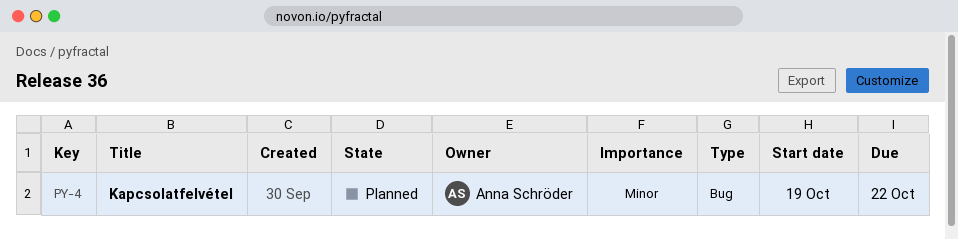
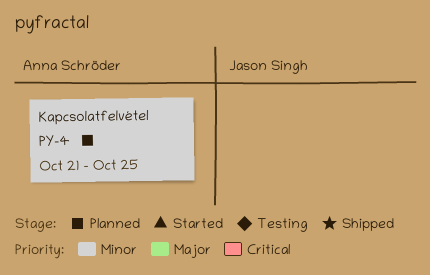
PY-4, start: Oct 19 -> Oct 21
PY-4, due: Oct 22 -> Oct 25

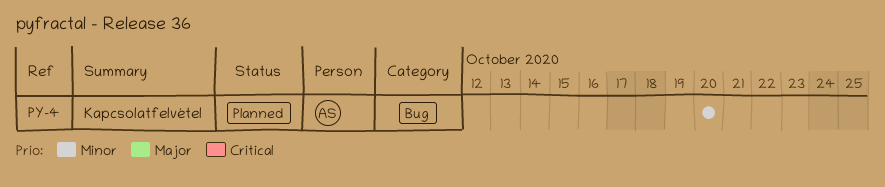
PY-4, start: Oct 21 -> Oct 20
PY-4, due: Oct 25 -> Oct 20

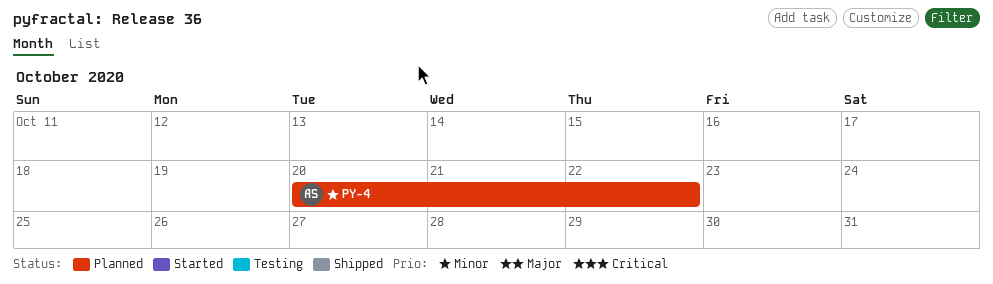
PY-4, due: Oct 20 -> Oct 22

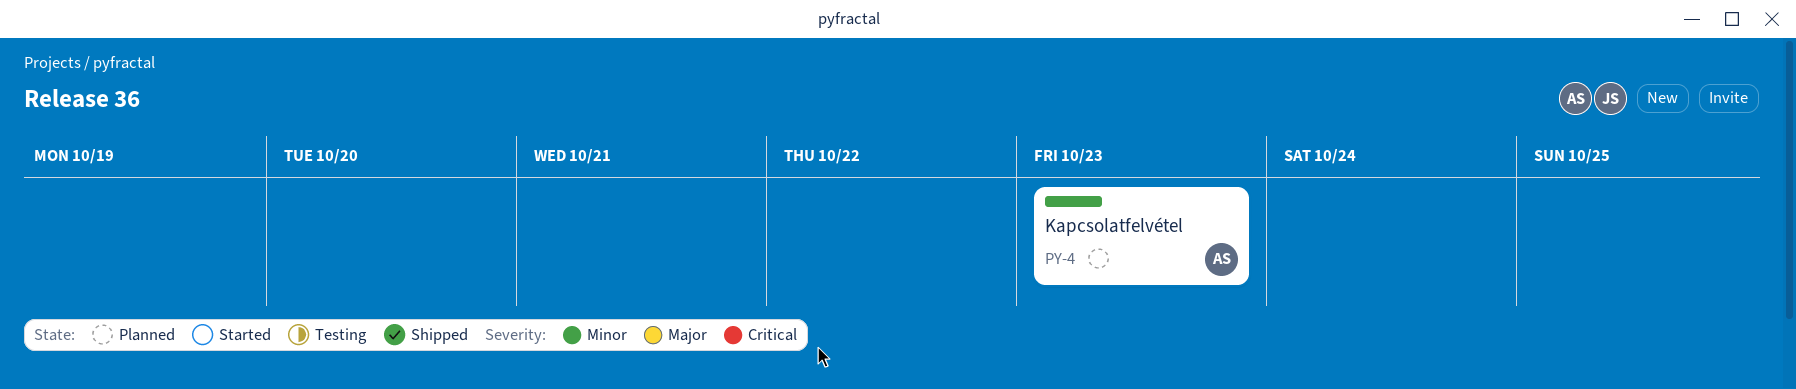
PY-4, due: Oct 22 -> Oct 23

